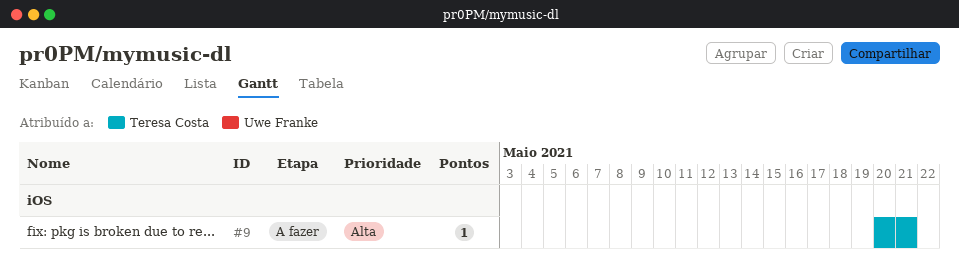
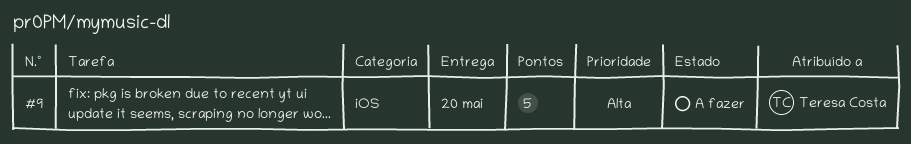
#9, estimate: 1 -> 5
#9, due: May 21 -> May 20

